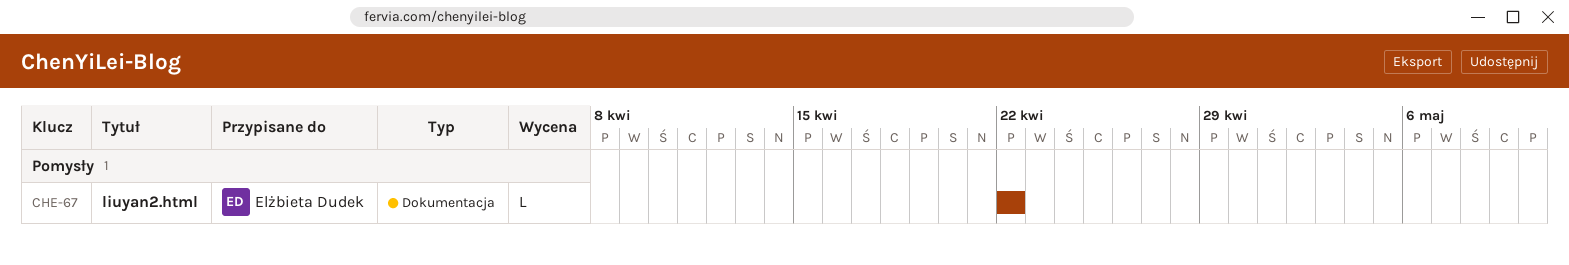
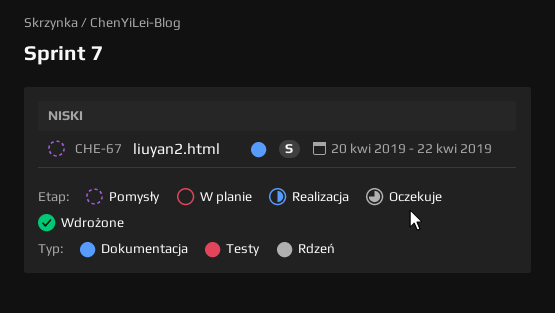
CHE-67, estimate: L -> S
CHE-67, start: Apr 22 -> Apr 20

